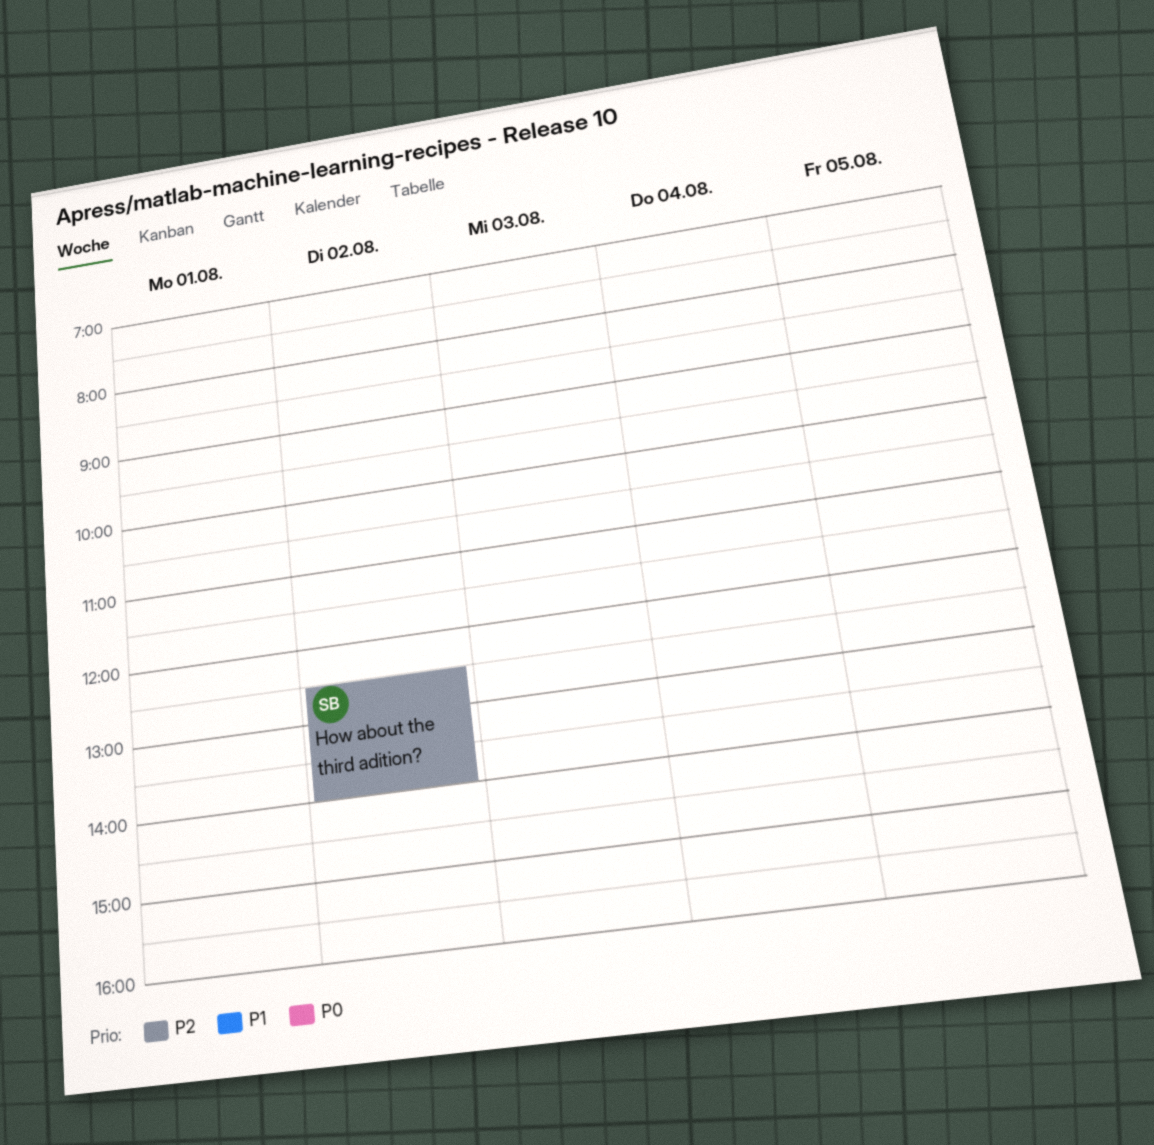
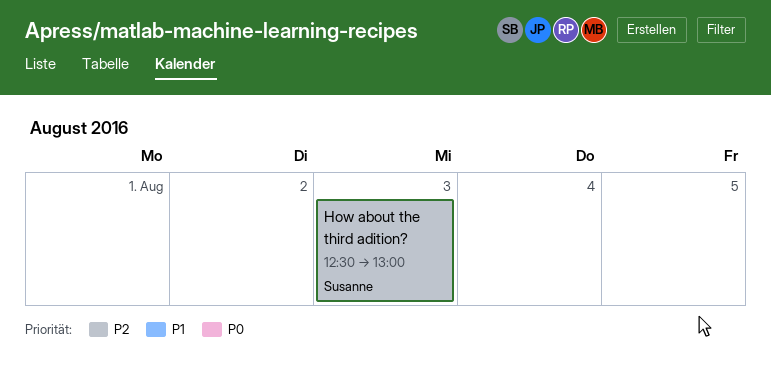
How about the third adition?, day: Aug 2 -> Aug 3
How about the third adition?, ends: 14:00 -> 13:00

